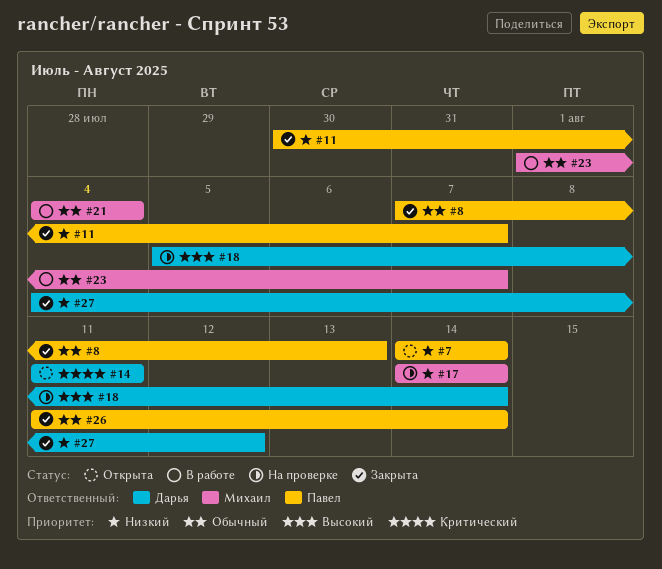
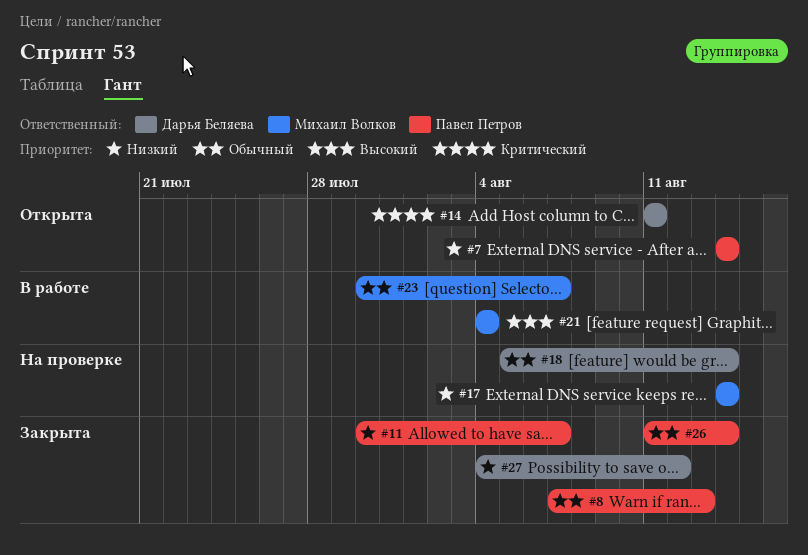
#18, priority: Высокий -> Обычный
#21, priority: Обычный -> Высокий
#23, start: Aug 1 -> Jul 30

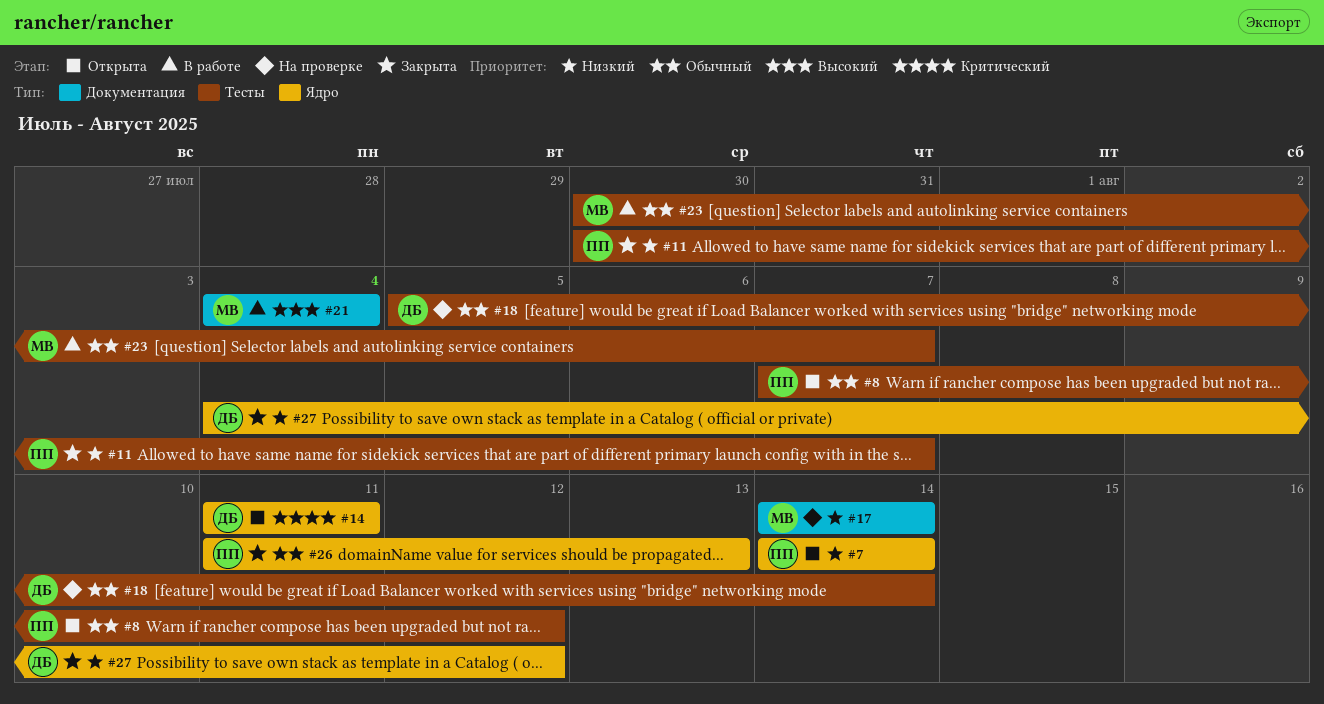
#8, status: Закрыта -> Открыта
#8, due: Aug 13 -> Aug 12
#26, due: Aug 14 -> Aug 13

